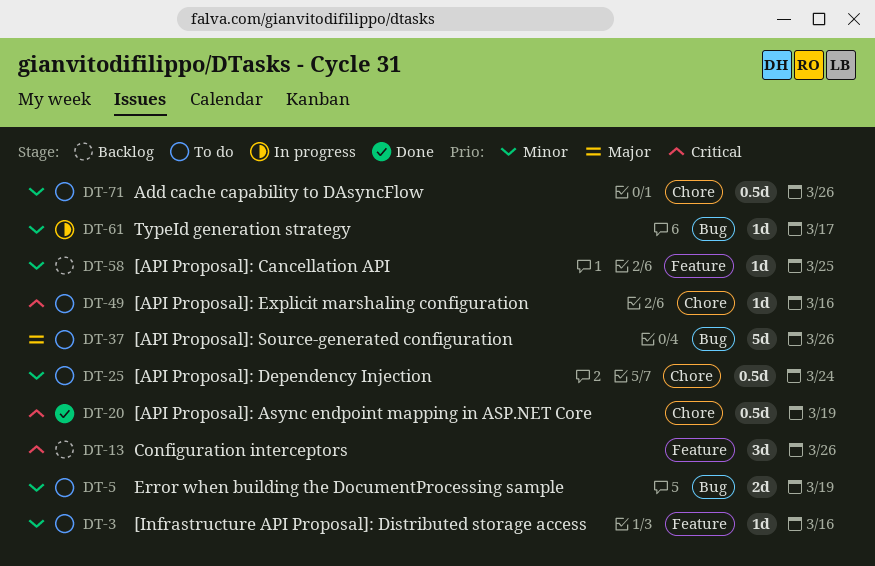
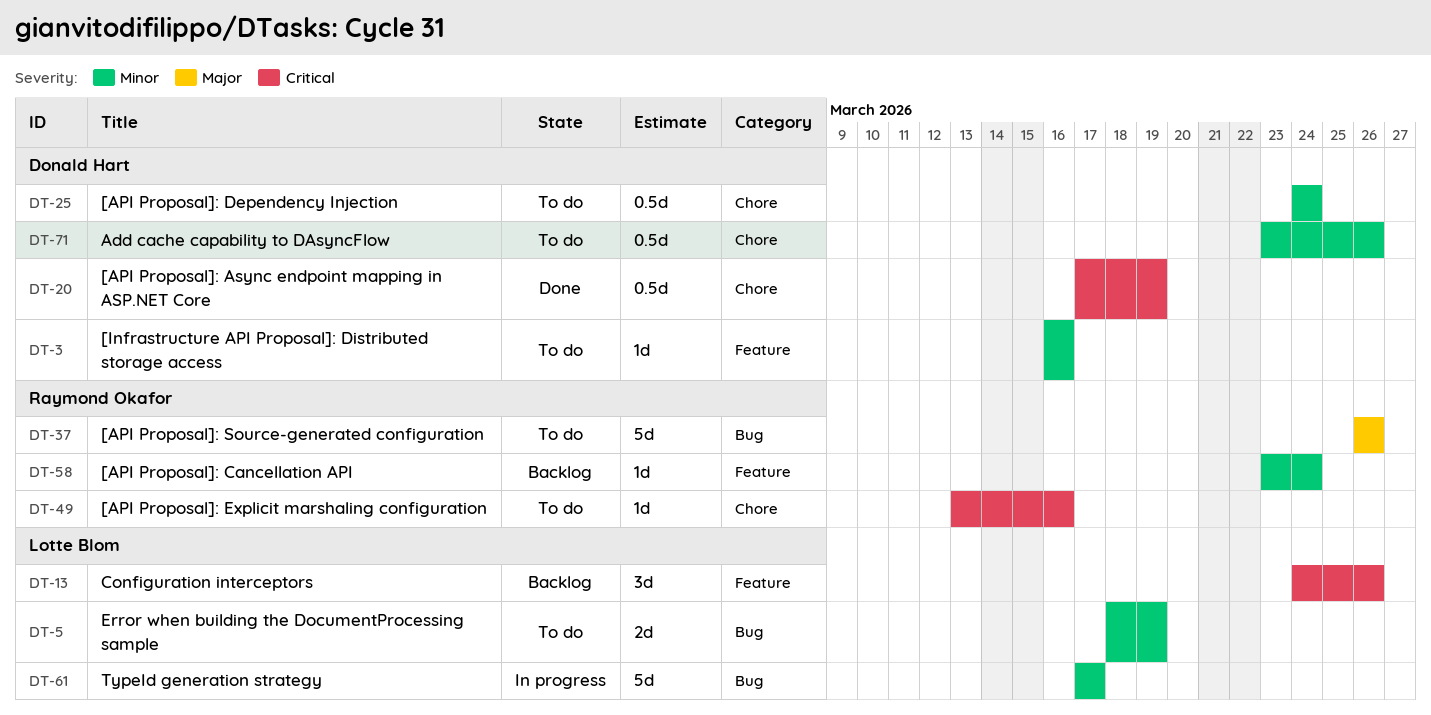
DT-58, due: Mar 25 -> Mar 24
DT-61, estimate: 1d -> 5d

